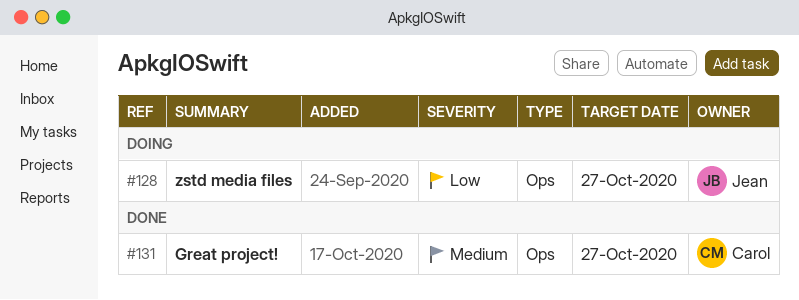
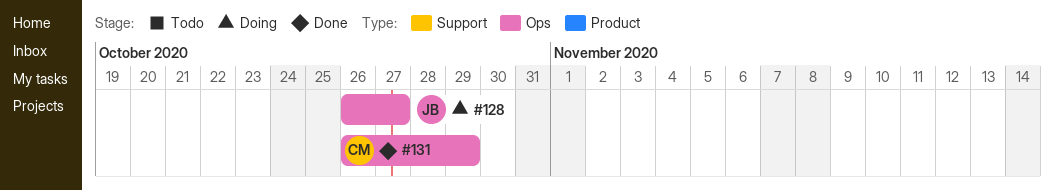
#131, due: Oct 27 -> Oct 29

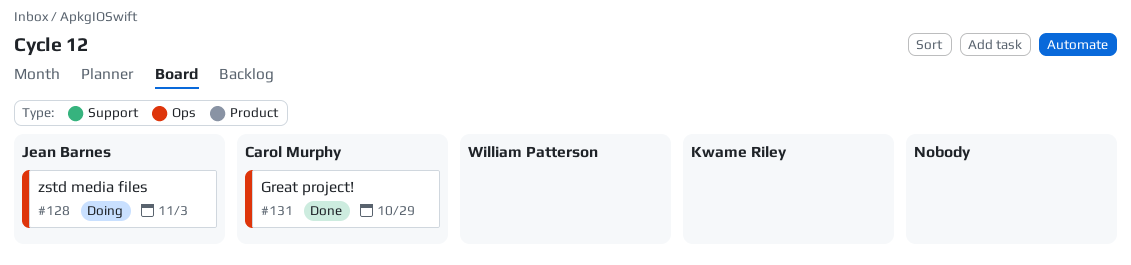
#128, due: Oct 27 -> Nov 3

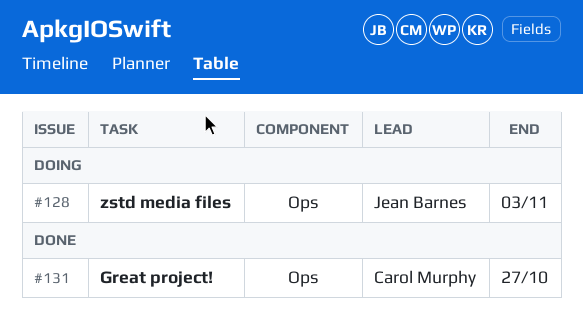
#131, due: Oct 29 -> Oct 27

